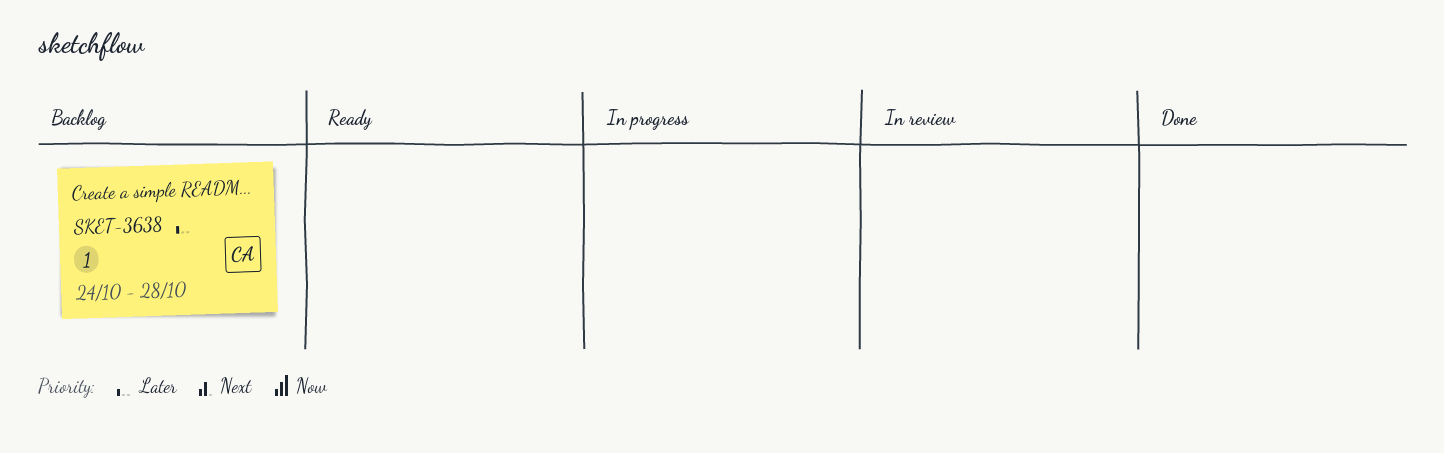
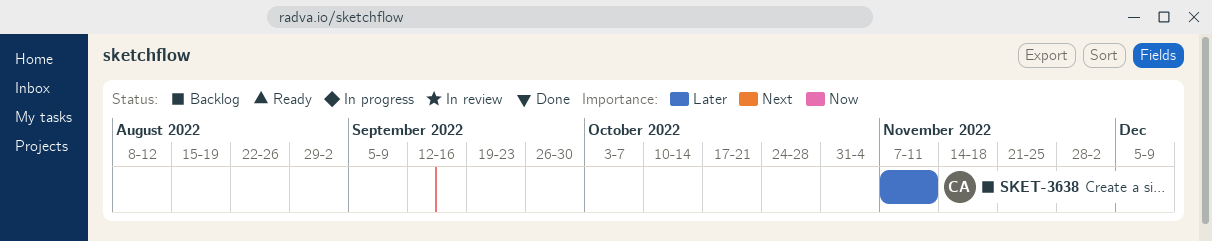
SKET-3638, start: Oct 24 -> Nov 7
SKET-3638, due: Oct 28 -> Nov 11

